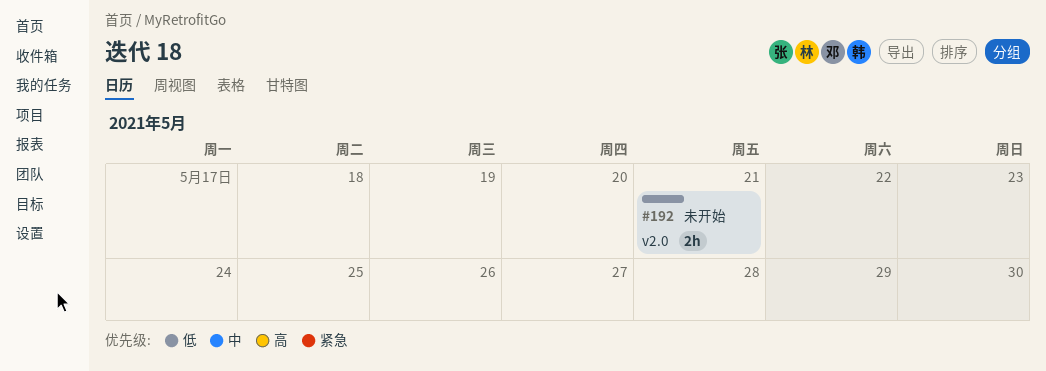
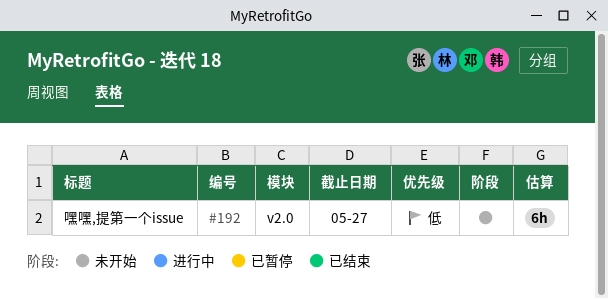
#192, estimate: 2h -> 6h
#192, due: May 21 -> May 27

